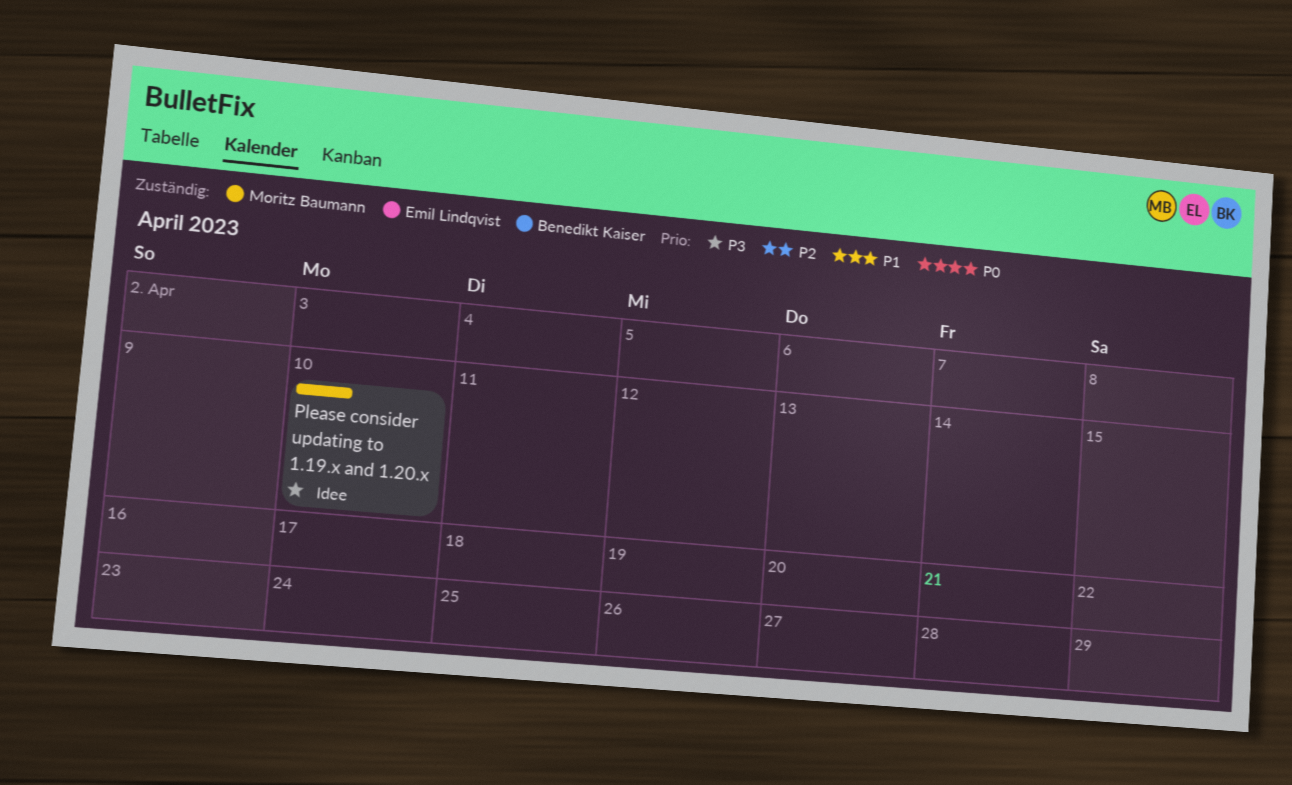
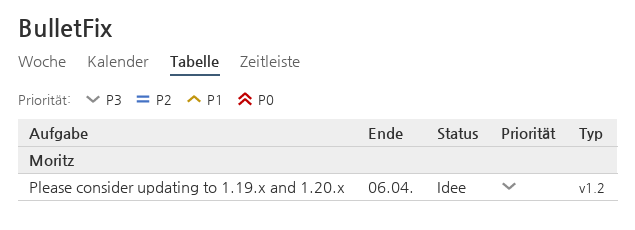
Please consider updating to 1.19.x and 1.20.x, due: Apr 10 -> Apr 6

